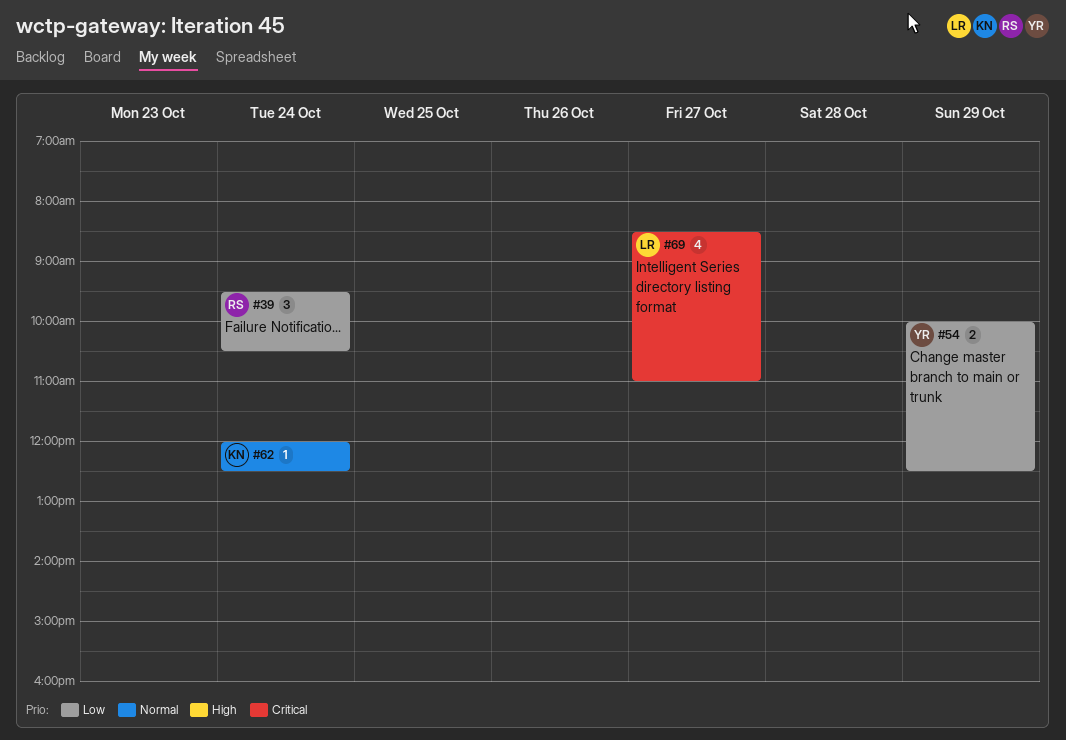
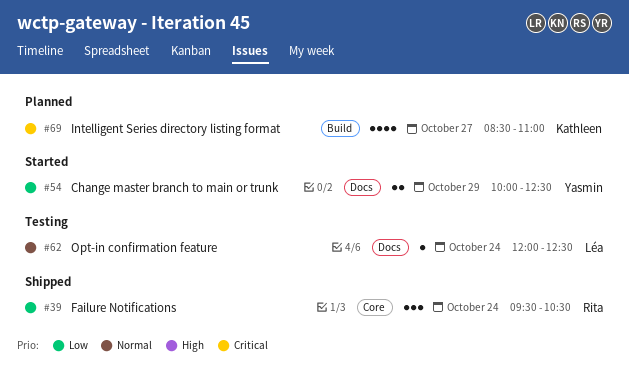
#62, owner: Kathleen -> Léa
#69, owner: Léa -> Kathleen

